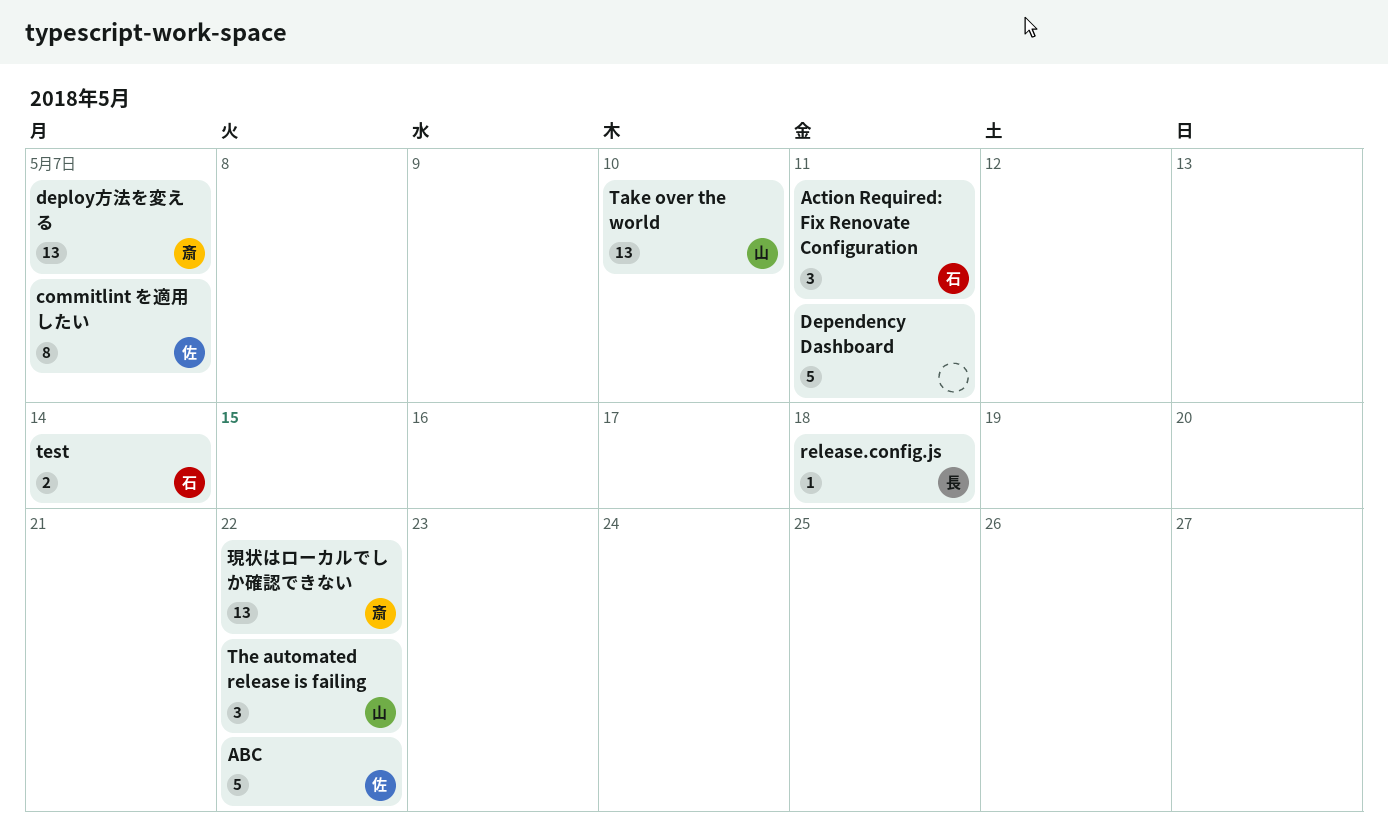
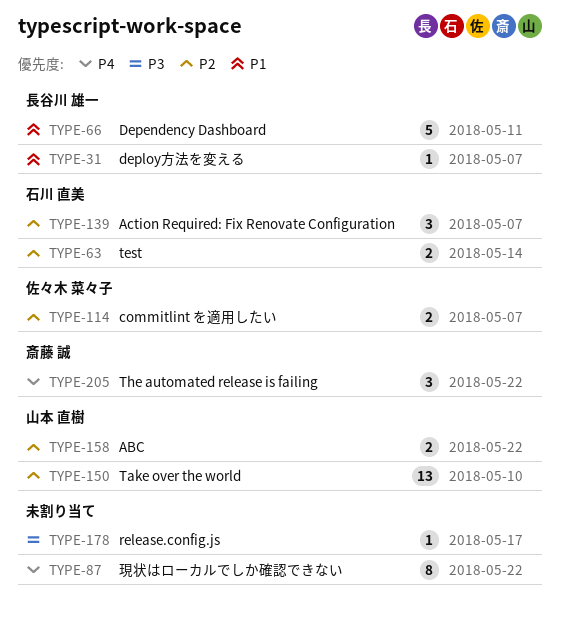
ABC, owner: 佐々木 菜々子 -> 山本 直樹
ABC, estimate: 5 -> 2
Action Required: Fix Renovate Configuration, due: May 11 -> May 7
commitlint を適用したい, estimate: 8 -> 2
Dependency Dashboard, owner: none -> 長谷川 雄一
deploy方法を変える, owner: 斎藤 誠 -> 長谷川 雄一
deploy方法を変える, estimate: 13 -> 1
release.config.js, owner: 長谷川 雄一 -> none
release.config.js, due: May 18 -> May 17
The automated release is failing, owner: 山本 直樹 -> 斎藤 誠
現状はローカルでしか確認できない, owner: 斎藤 誠 -> none
現状はローカルでしか確認できない, estimate: 13 -> 8

